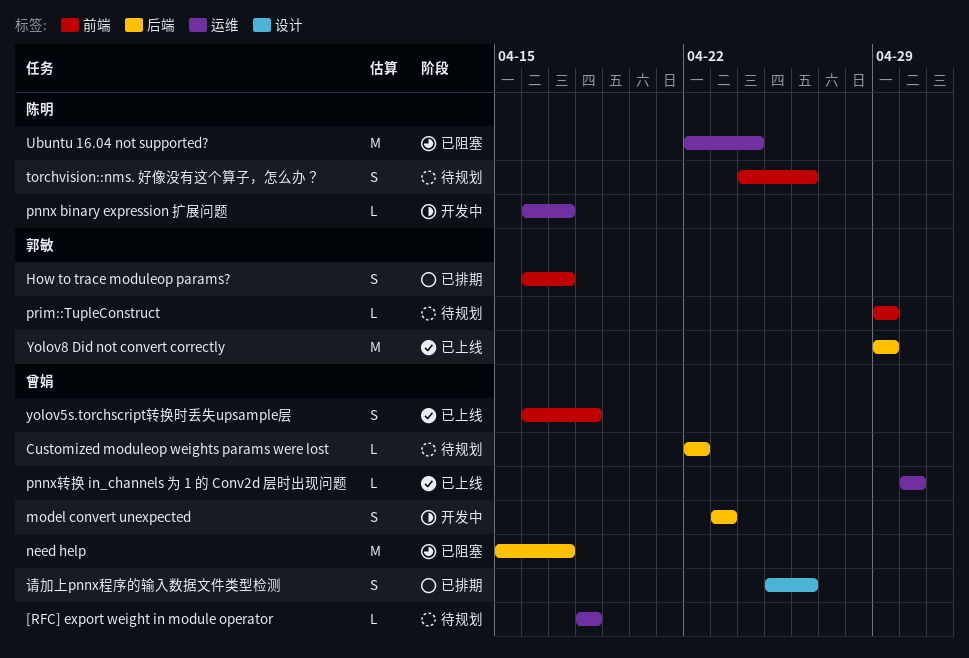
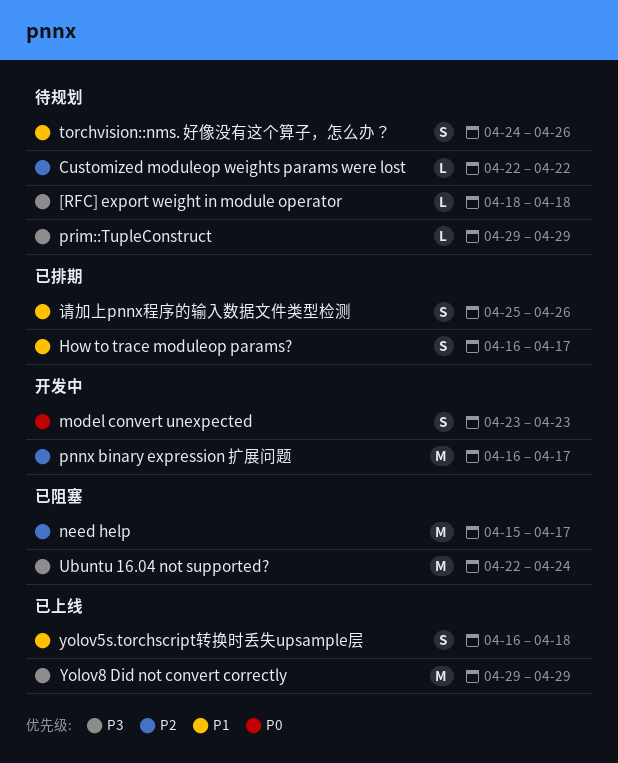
pnnx binary expression 扩展问题, estimate: L -> M
pnnx转换 in_channels 为 1 的 Conv2d 层时出现问题: present -> none

